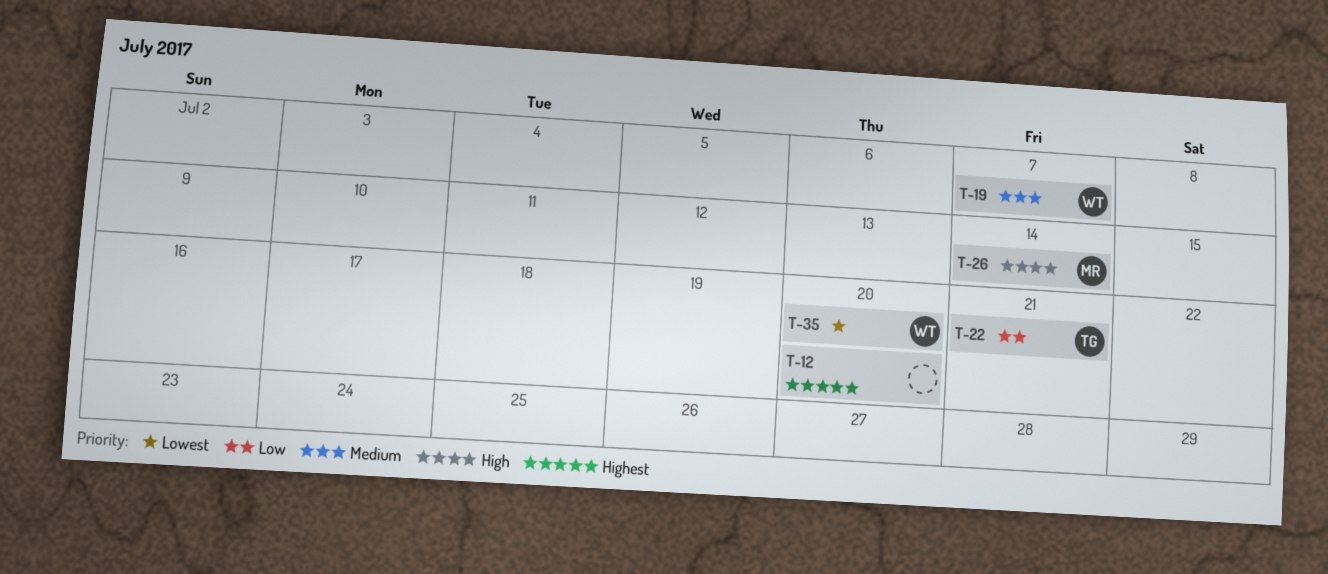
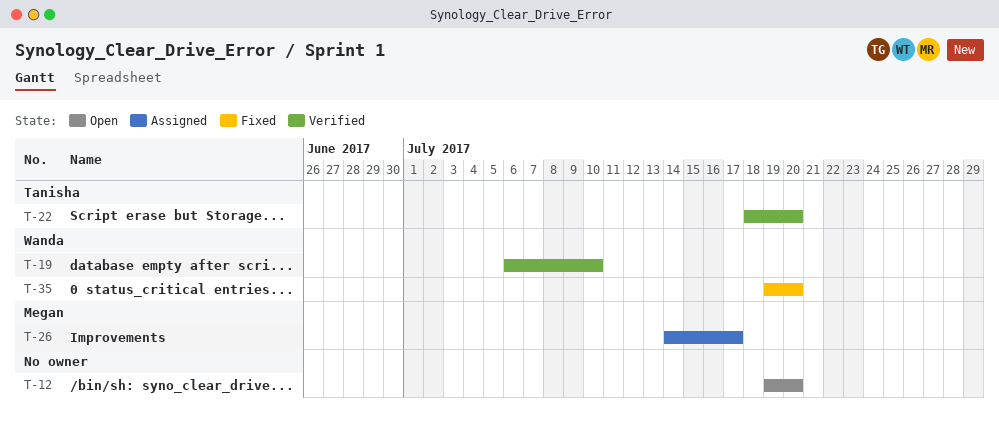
T-19, due: Jul 7 -> Jul 10
T-22, due: Jul 21 -> Jul 20
T-26, due: Jul 14 -> Jul 17

